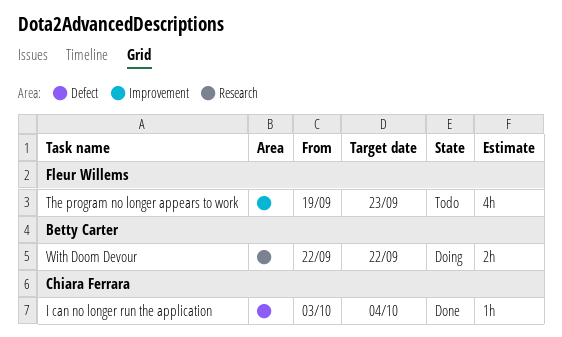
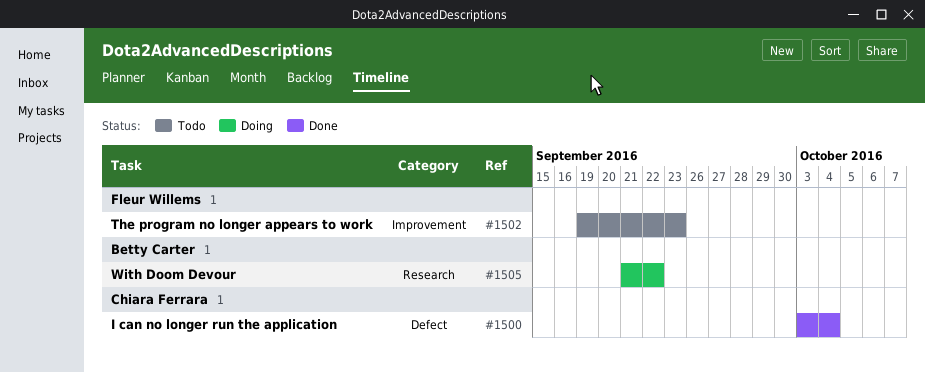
With Doom Devour, start: Sep 22 -> Sep 21

